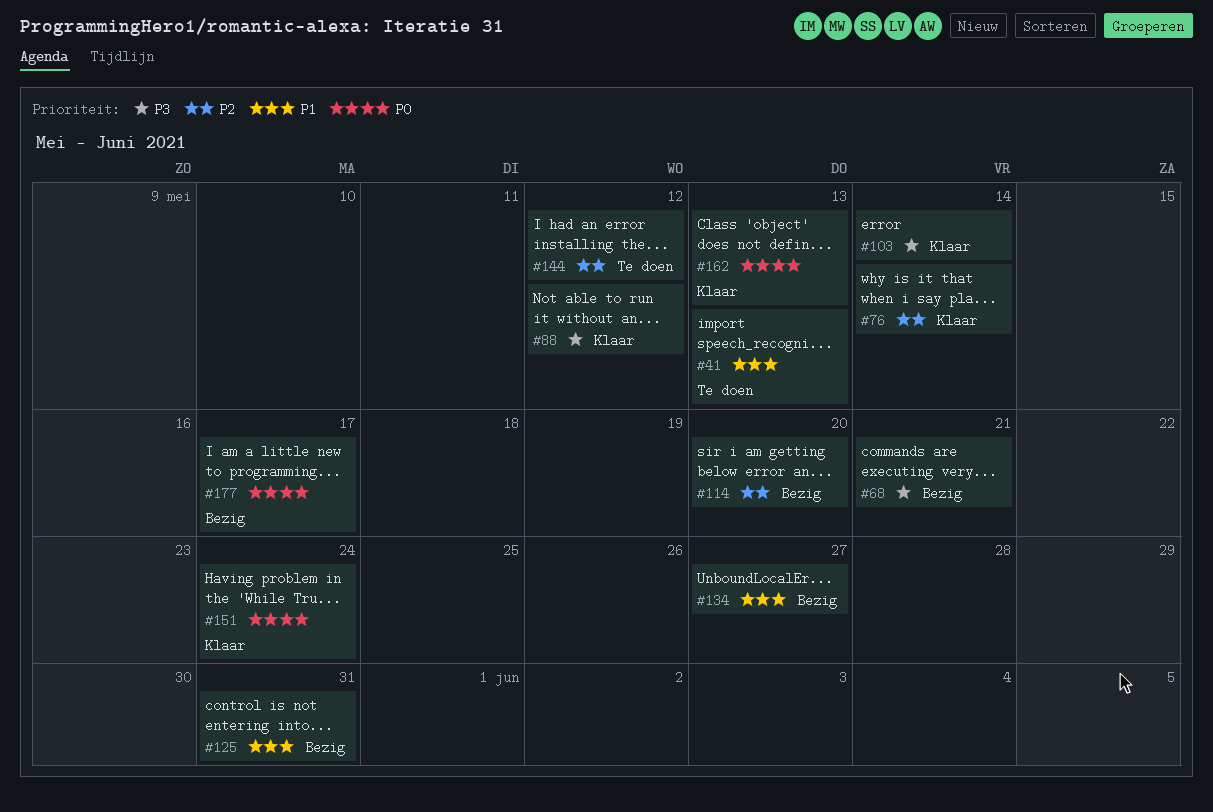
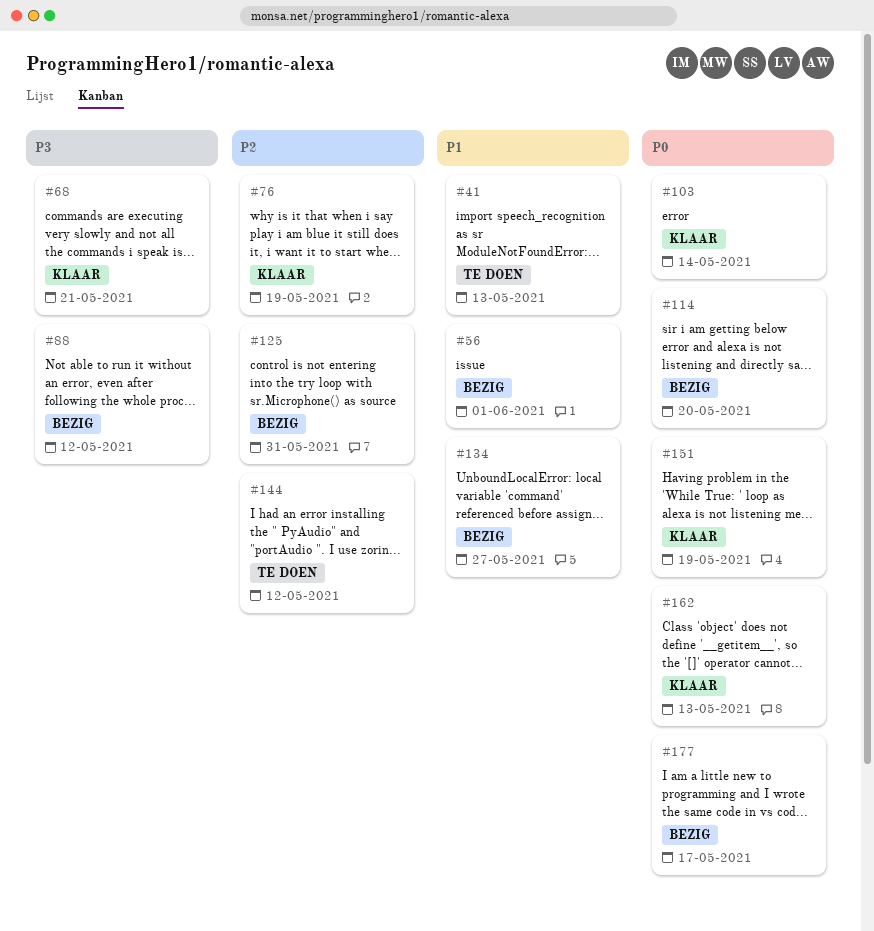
#56: none -> present
#68, status: Bezig -> Klaar
#76, due: May 14 -> May 19
#88, status: Klaar -> Bezig
#103, priority: P3 -> P0
#114, priority: P2 -> P0
#125, priority: P1 -> P2
#151, due: May 24 -> May 19

